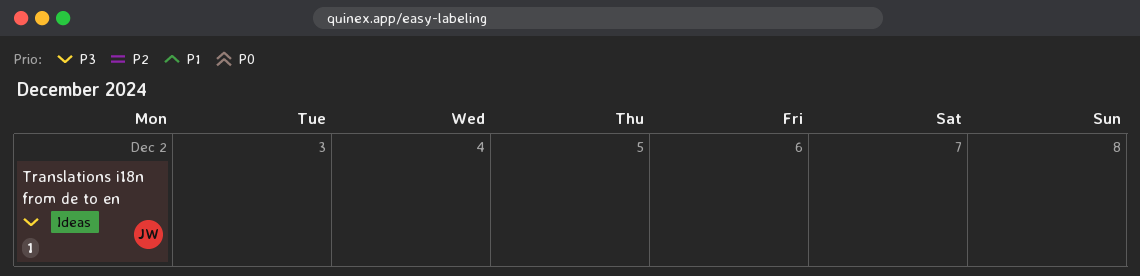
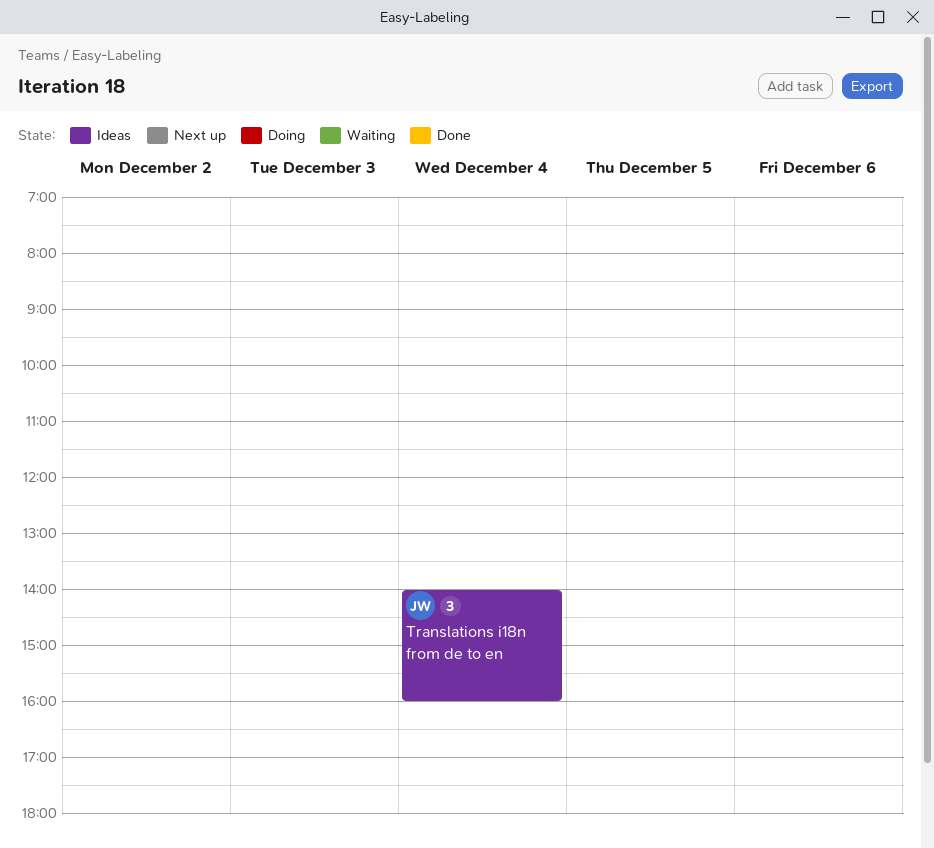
Translations i18n from de to en, estimate: 1 -> 3
Translations i18n from de to en, day: Dec 2 -> Dec 4

